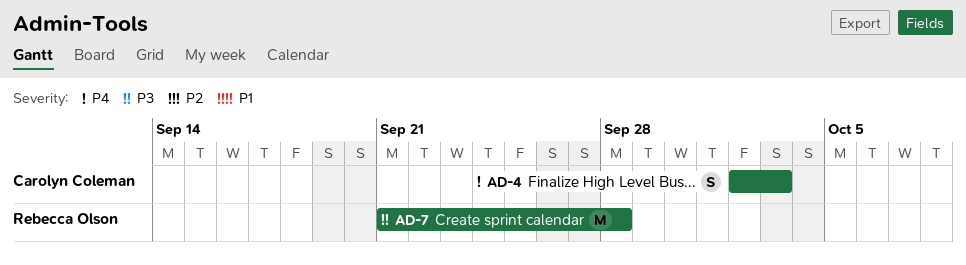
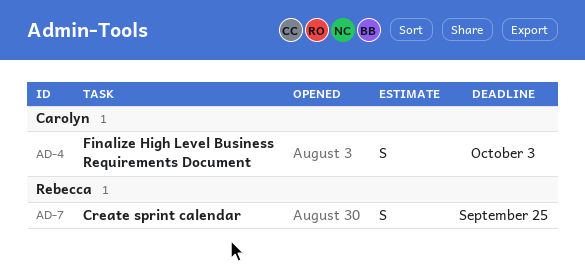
AD-7, estimate: M -> S
AD-7, due: Sep 28 -> Sep 25

